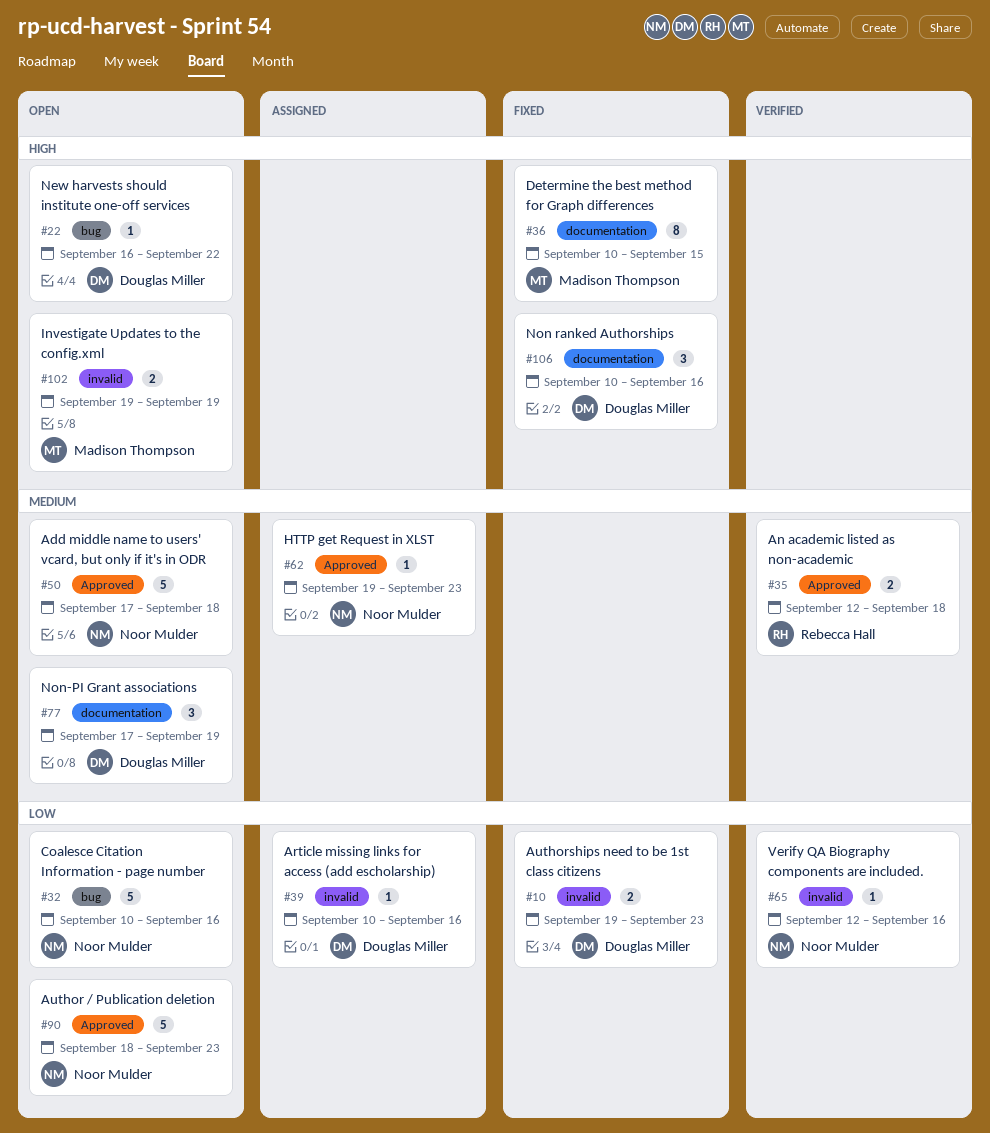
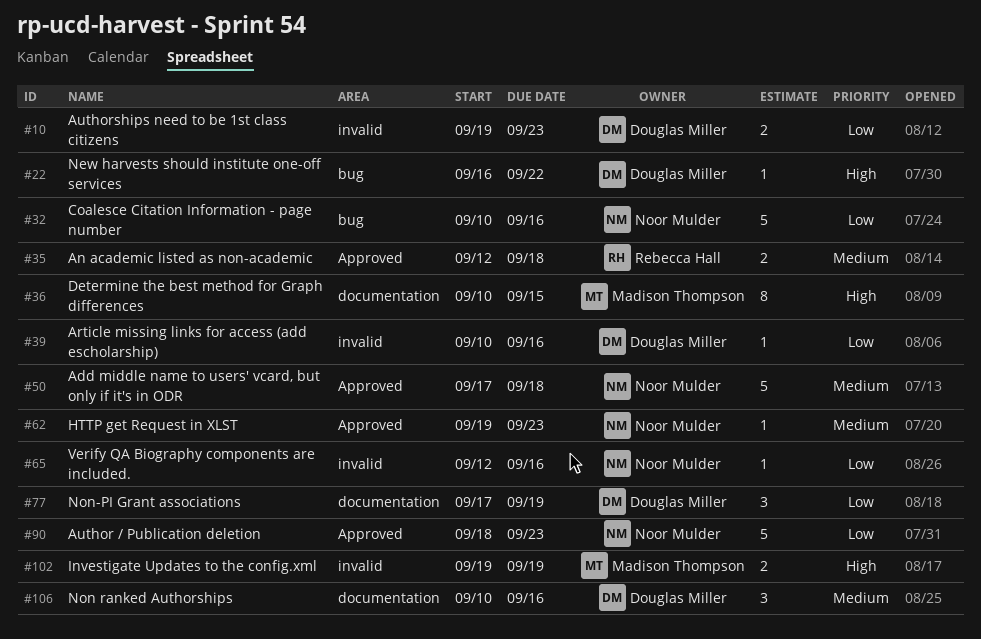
#77, priority: Medium -> Low
#106, priority: High -> Medium

